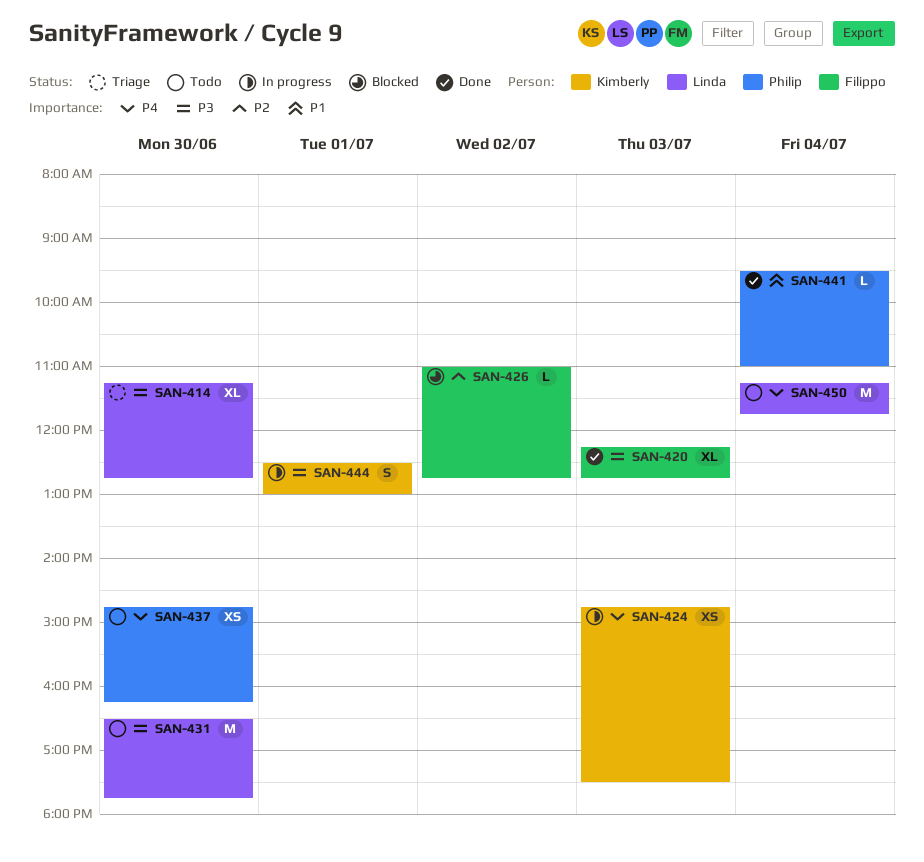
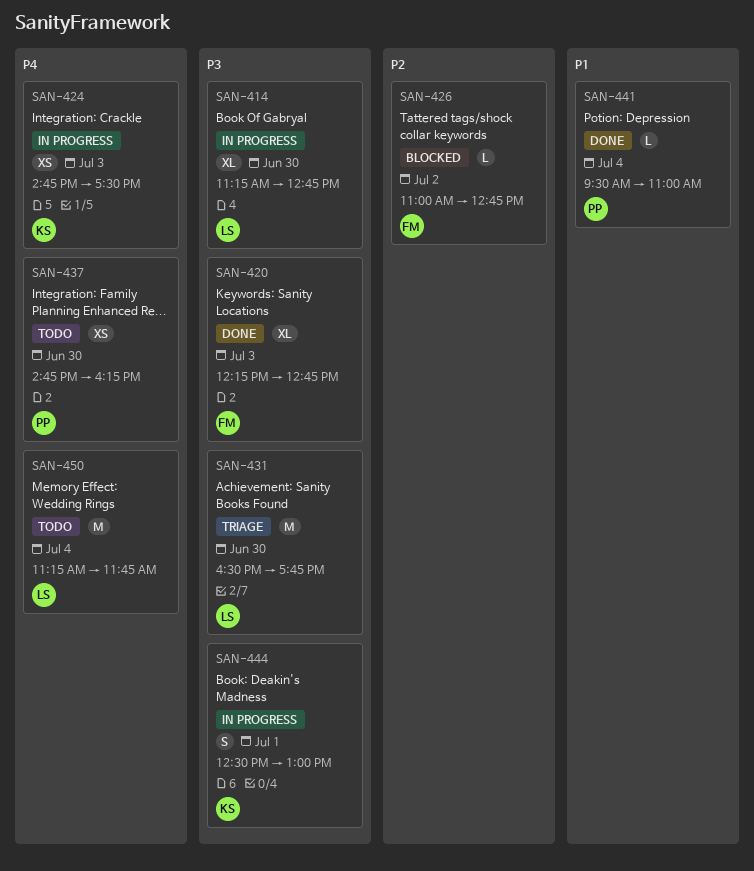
SAN-414, status: Triage -> In progress
SAN-431, status: Todo -> Triage

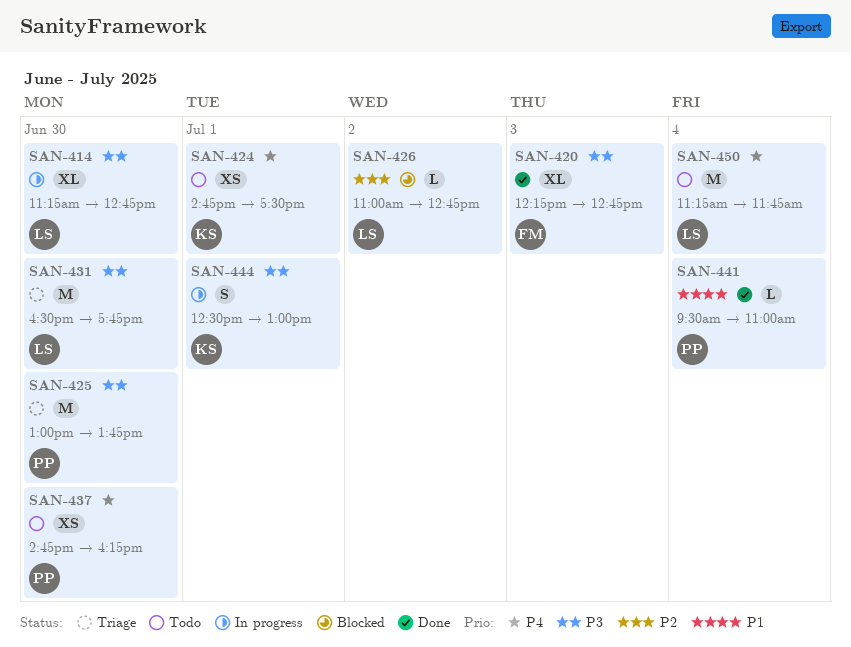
SAN-424, status: In progress -> Todo
SAN-424, day: Jul 3 -> Jul 1
SAN-425: none -> present
SAN-426, owner: FM -> LS

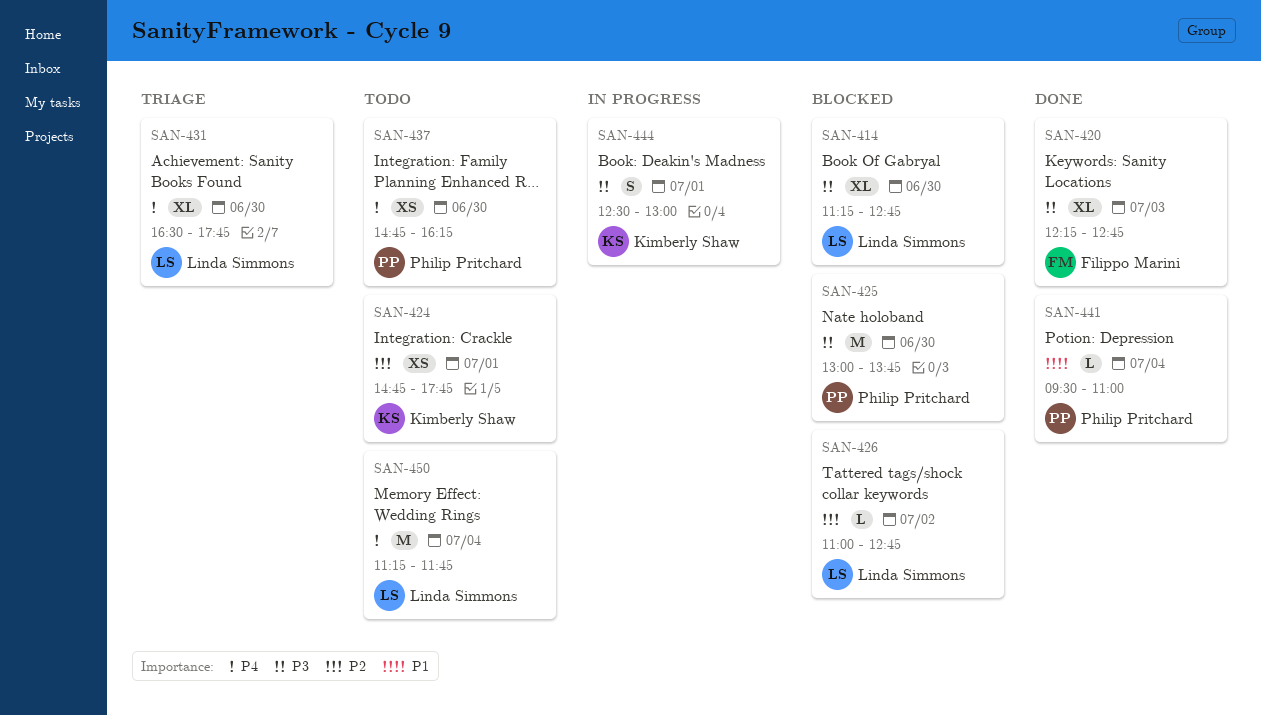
SAN-414, status: In progress -> Blocked
SAN-424, priority: P4 -> P2
SAN-424, ends: 17:30 -> 17:45
SAN-425, status: Triage -> Blocked
SAN-431, priority: P3 -> P4
SAN-431, estimate: M -> XL

